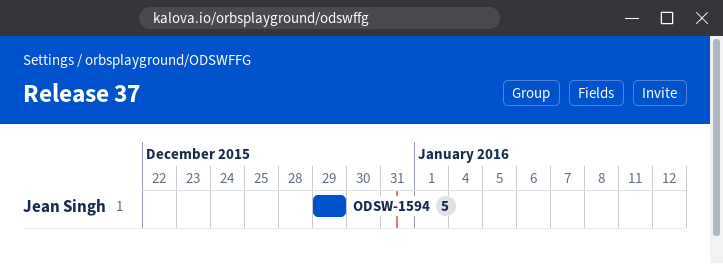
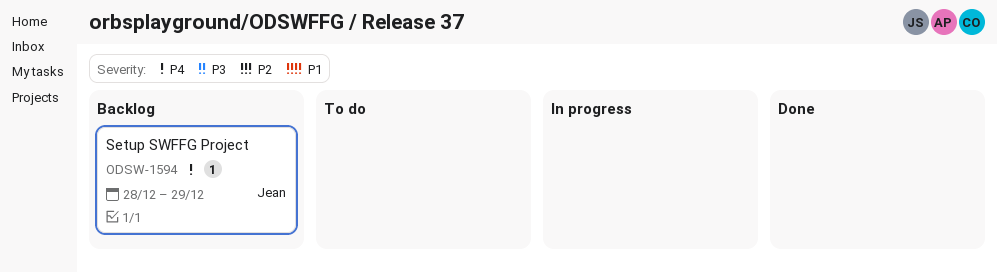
ODSW-1594, estimate: 5 -> 1
ODSW-1594, start: Dec 29 -> Dec 28

